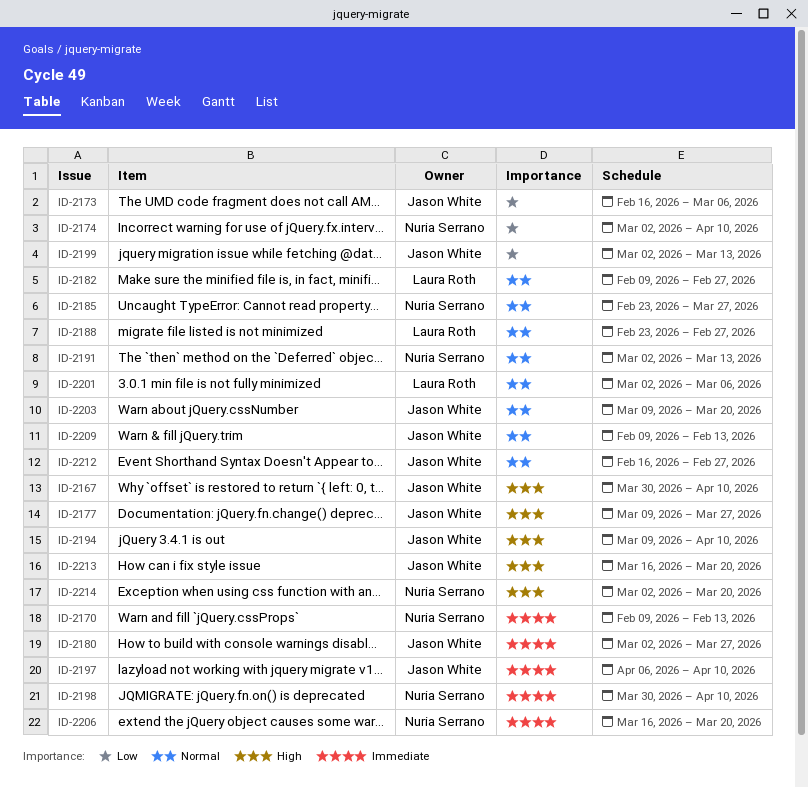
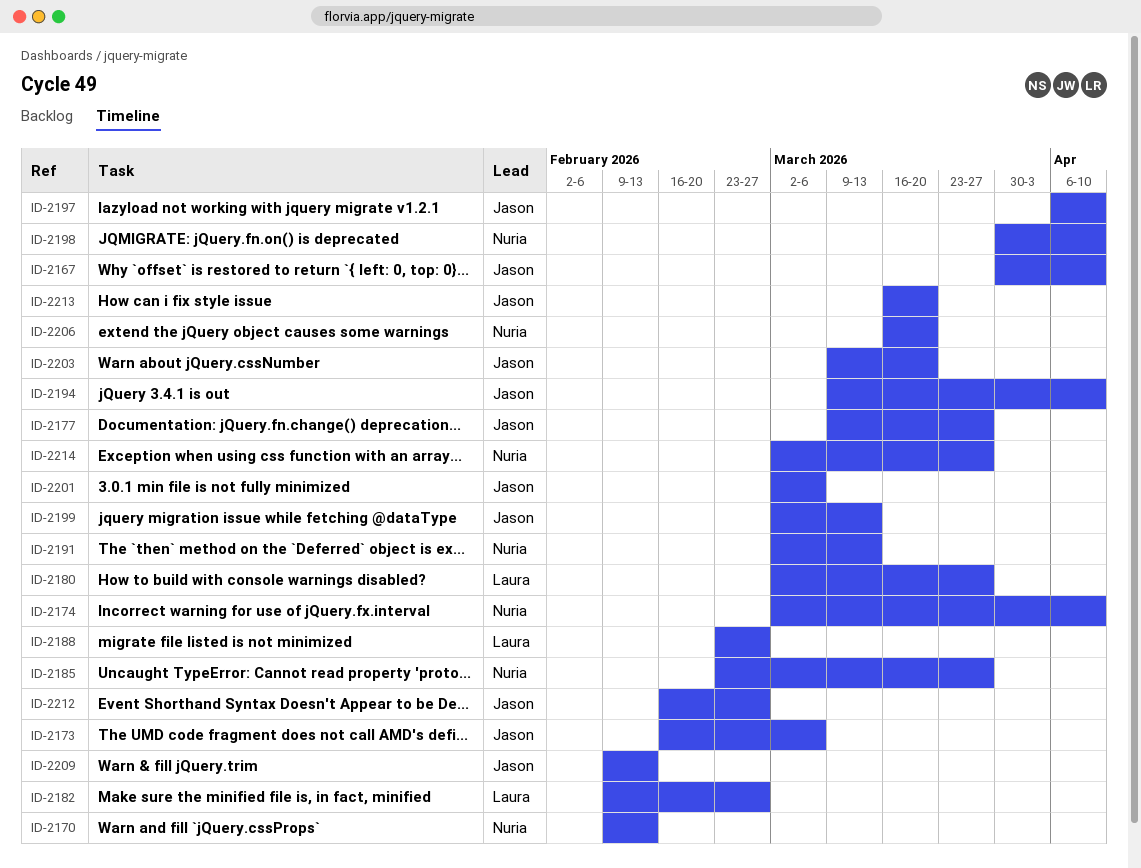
ID-2180, owner: Jason White -> Laura Roth
ID-2201, owner: Laura Roth -> Jason White
ID-2214, due: Mar 20 -> Mar 27

